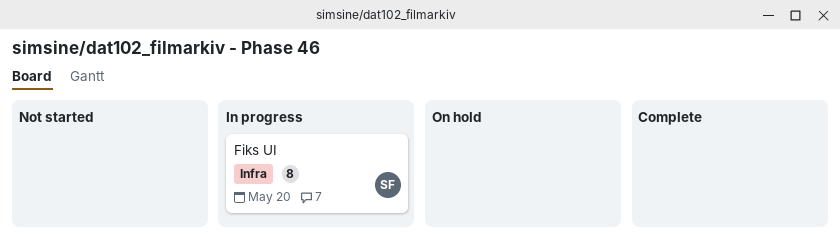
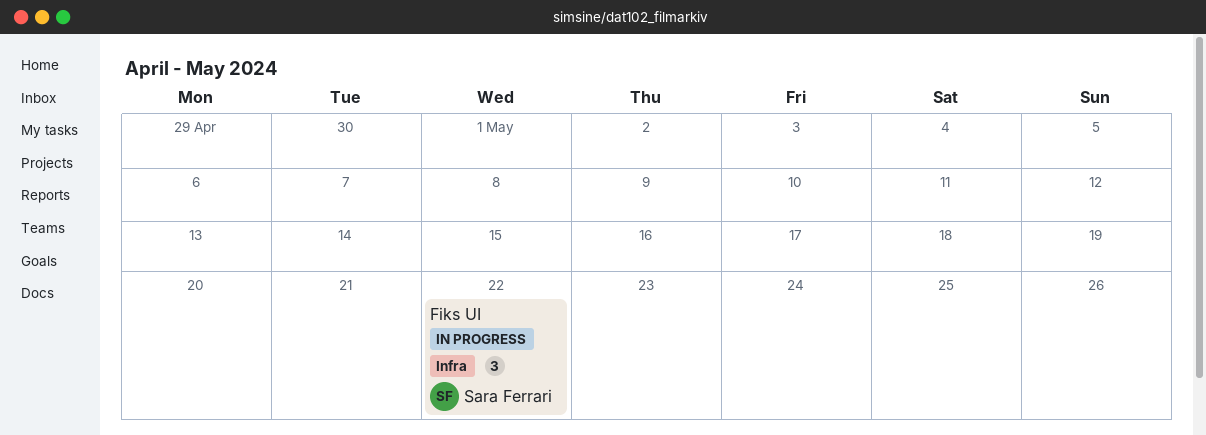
Fiks UI, estimate: 8 -> 3
Fiks UI, due: May 20 -> May 22

